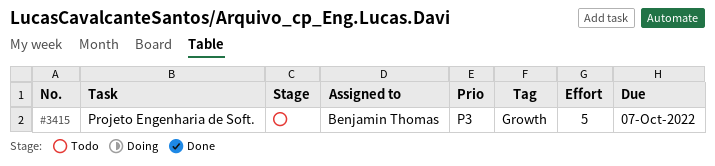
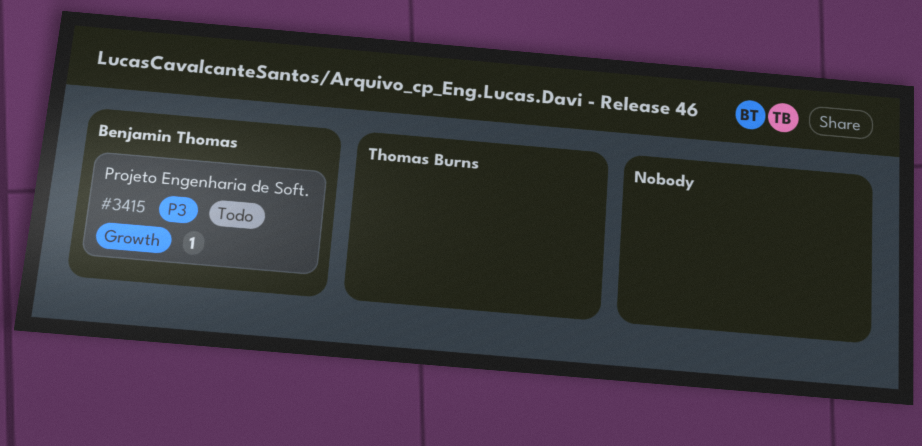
#3415, estimate: 5 -> 1

